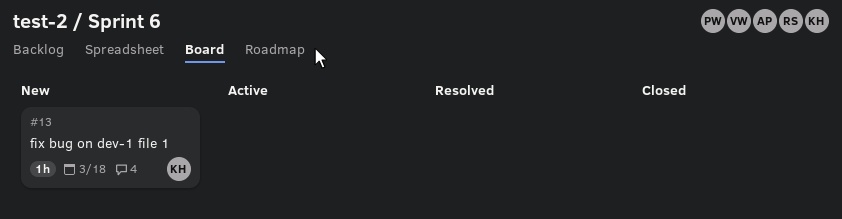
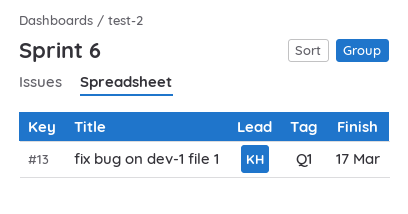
#13, due: Mar 18 -> Mar 17

